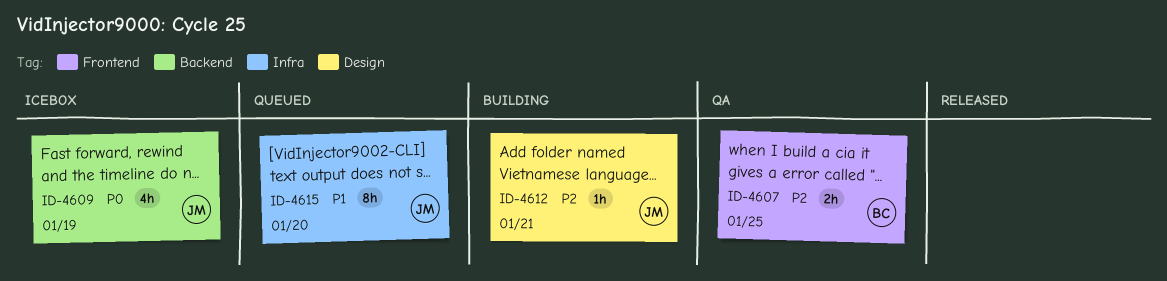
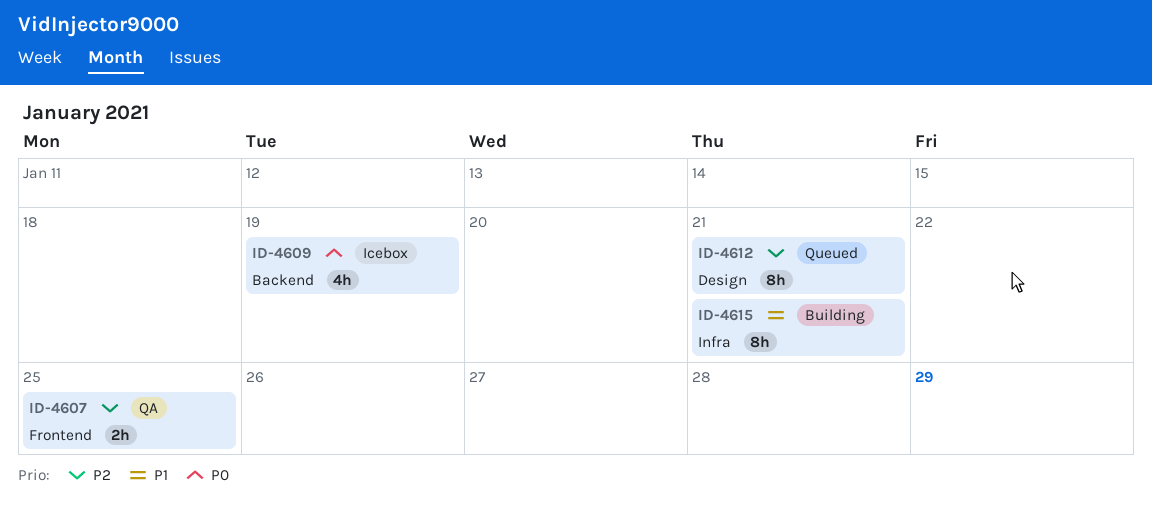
ID-4612, status: Building -> Queued
ID-4612, estimate: 1h -> 8h
ID-4615, status: Queued -> Building
ID-4615, due: Jan 20 -> Jan 21

